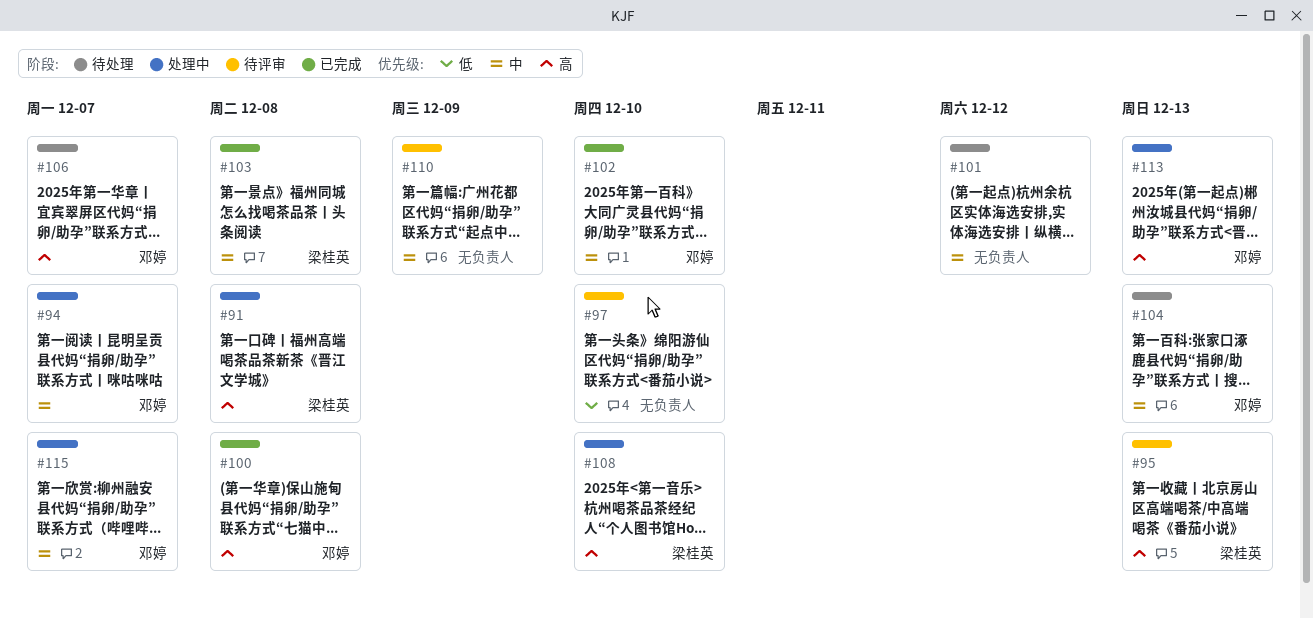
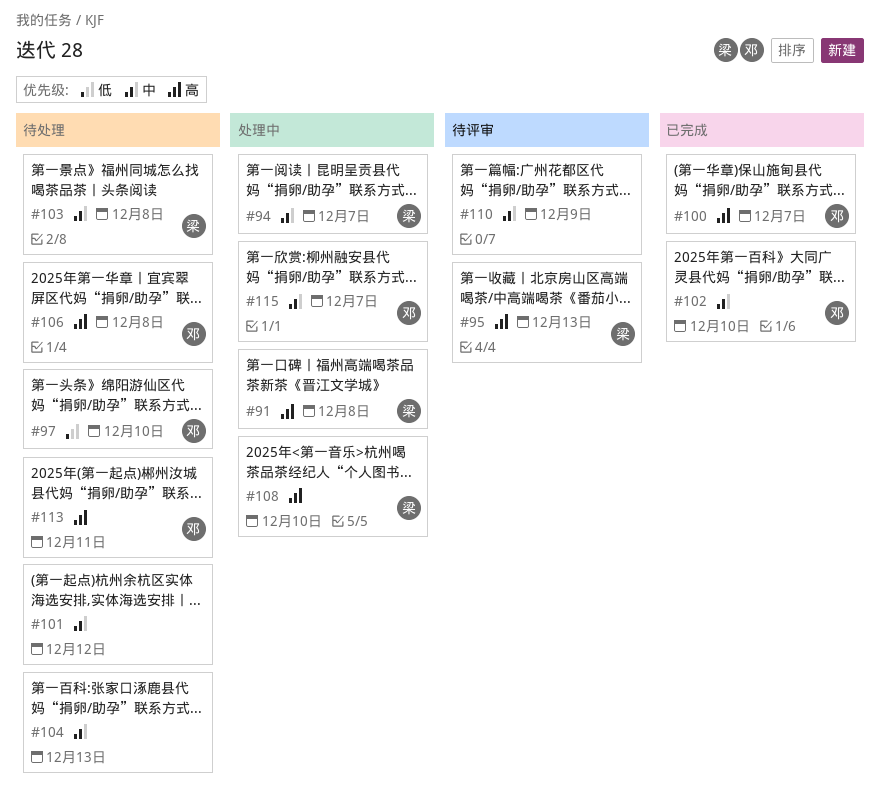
#94, owner: 邓婷 -> 梁桂英
#97, status: 待评审 -> 待处理
#97, owner: none -> 邓婷
#100, due: Dec 8 -> Dec 7
#103, status: 已完成 -> 待处理
#104, owner: 邓婷 -> none
#106, due: Dec 7 -> Dec 8
#113, status: 处理中 -> 待处理
#113, due: Dec 13 -> Dec 11

